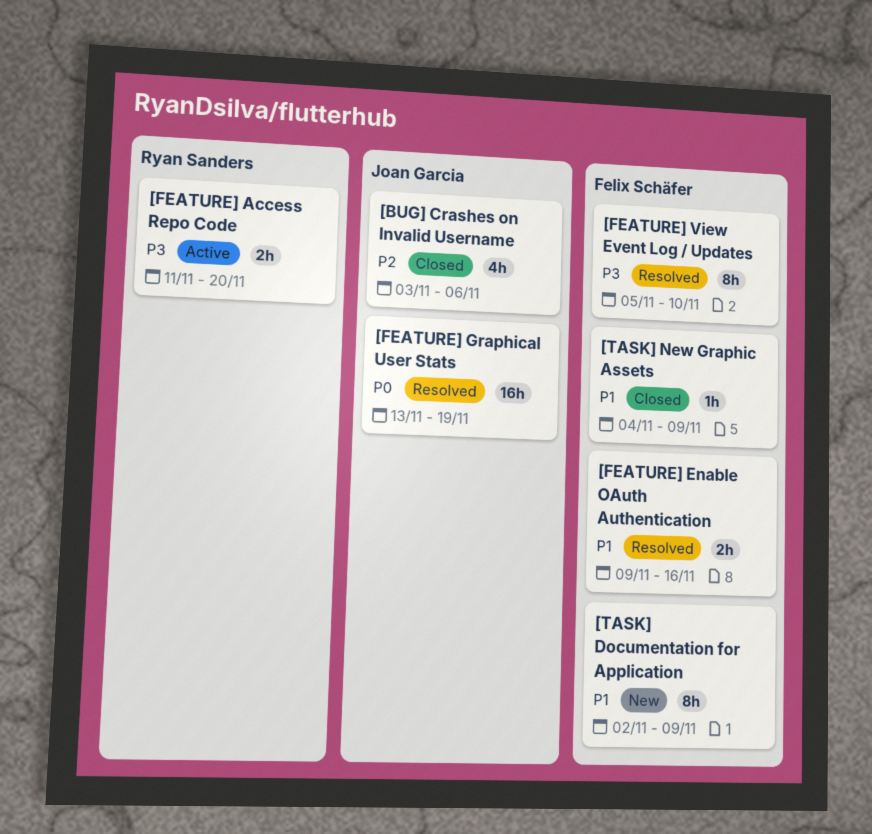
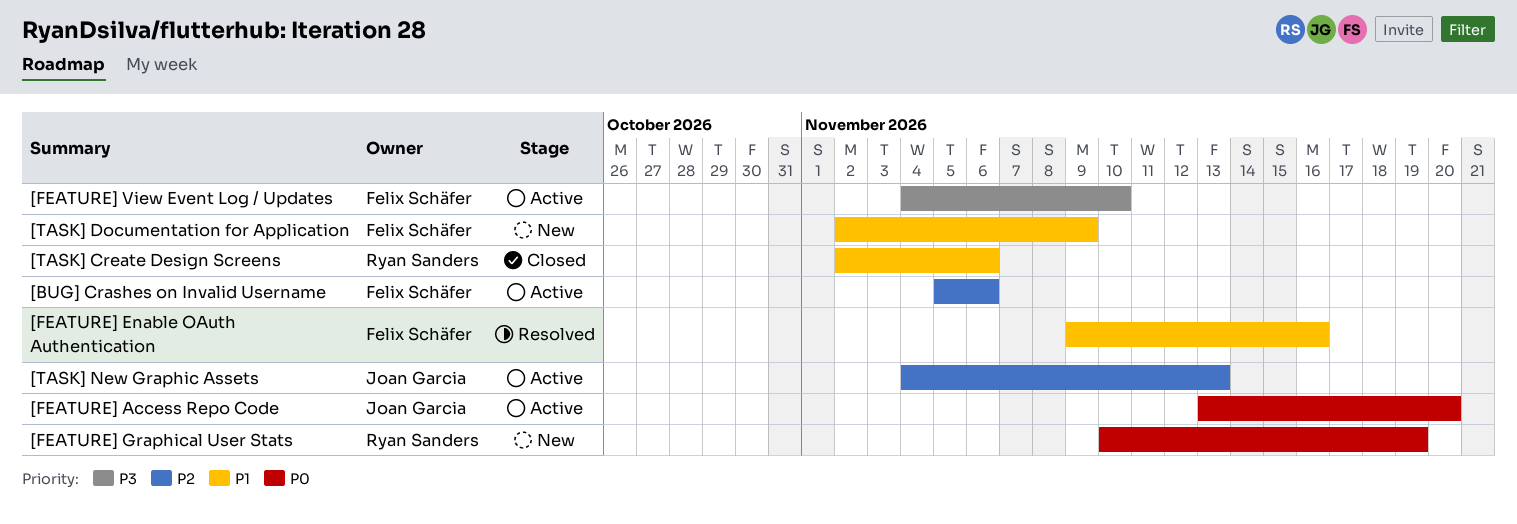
[BUG] Crashes on Invalid Username, status: Closed -> Active
[BUG] Crashes on Invalid Username, owner: Joan Garcia -> Felix Schäfer
[BUG] Crashes on Invalid Username, start: Nov 3 -> Nov 5
[FEATURE] Access Repo Code, owner: Ryan Sanders -> Joan Garcia
[FEATURE] Access Repo Code, priority: P3 -> P0
[FEATURE] Access Repo Code, start: Nov 11 -> Nov 13
[FEATURE] Graphical User Stats, status: Resolved -> New
[FEATURE] Graphical User Stats, owner: Joan Garcia -> Ryan Sanders
[FEATURE] Graphical User Stats, start: Nov 13 -> Nov 10
[FEATURE] View Event Log / Updates, status: Resolved -> Active
[FEATURE] View Event Log / Updates, start: Nov 5 -> Nov 4
[TASK] Create Design Screens: none -> present
[TASK] New Graphic Assets, status: Closed -> Active
[TASK] New Graphic Assets, owner: Felix Schäfer -> Joan Garcia
[TASK] New Graphic Assets, priority: P1 -> P2
[TASK] New Graphic Assets, due: Nov 9 -> Nov 13

